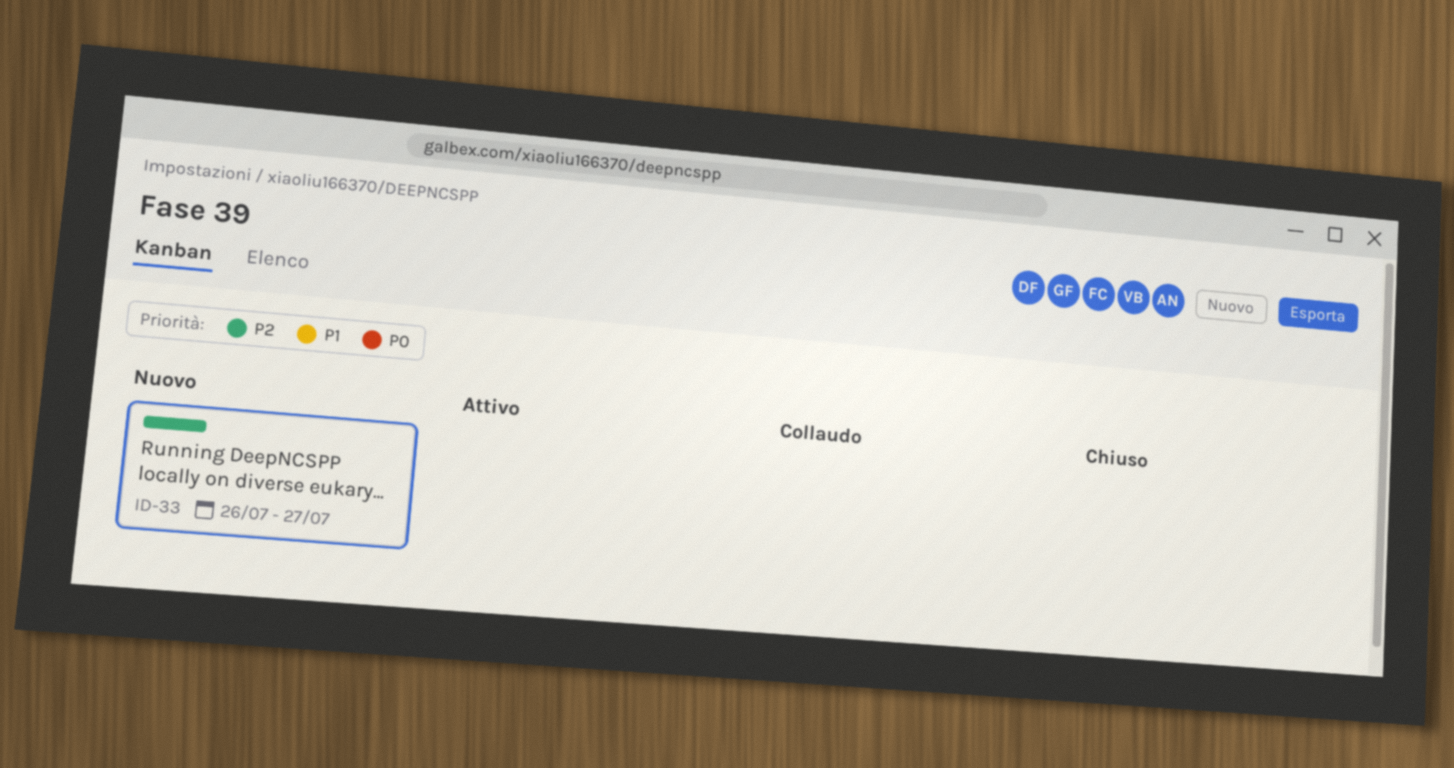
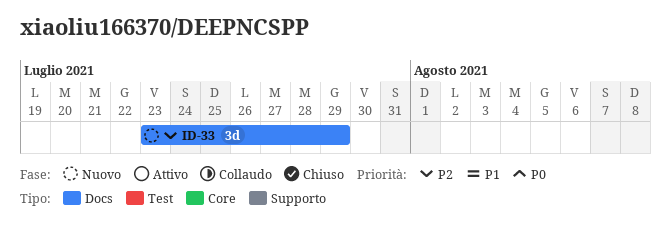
ID-33, start: Jul 26 -> Jul 23
ID-33, due: Jul 27 -> Jul 29

